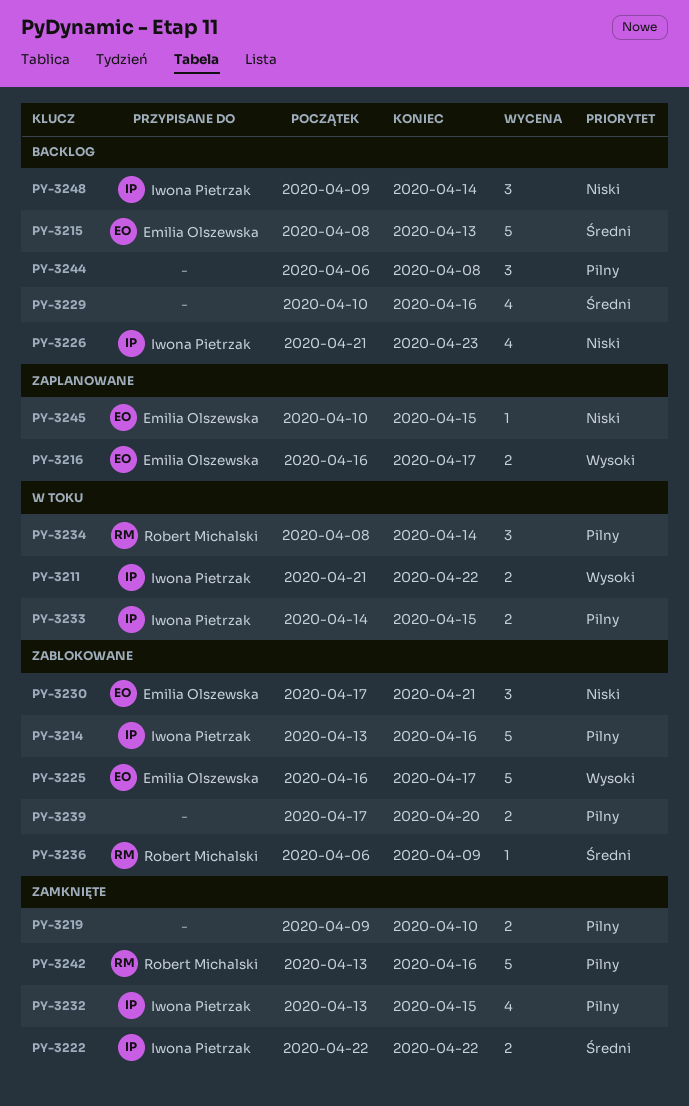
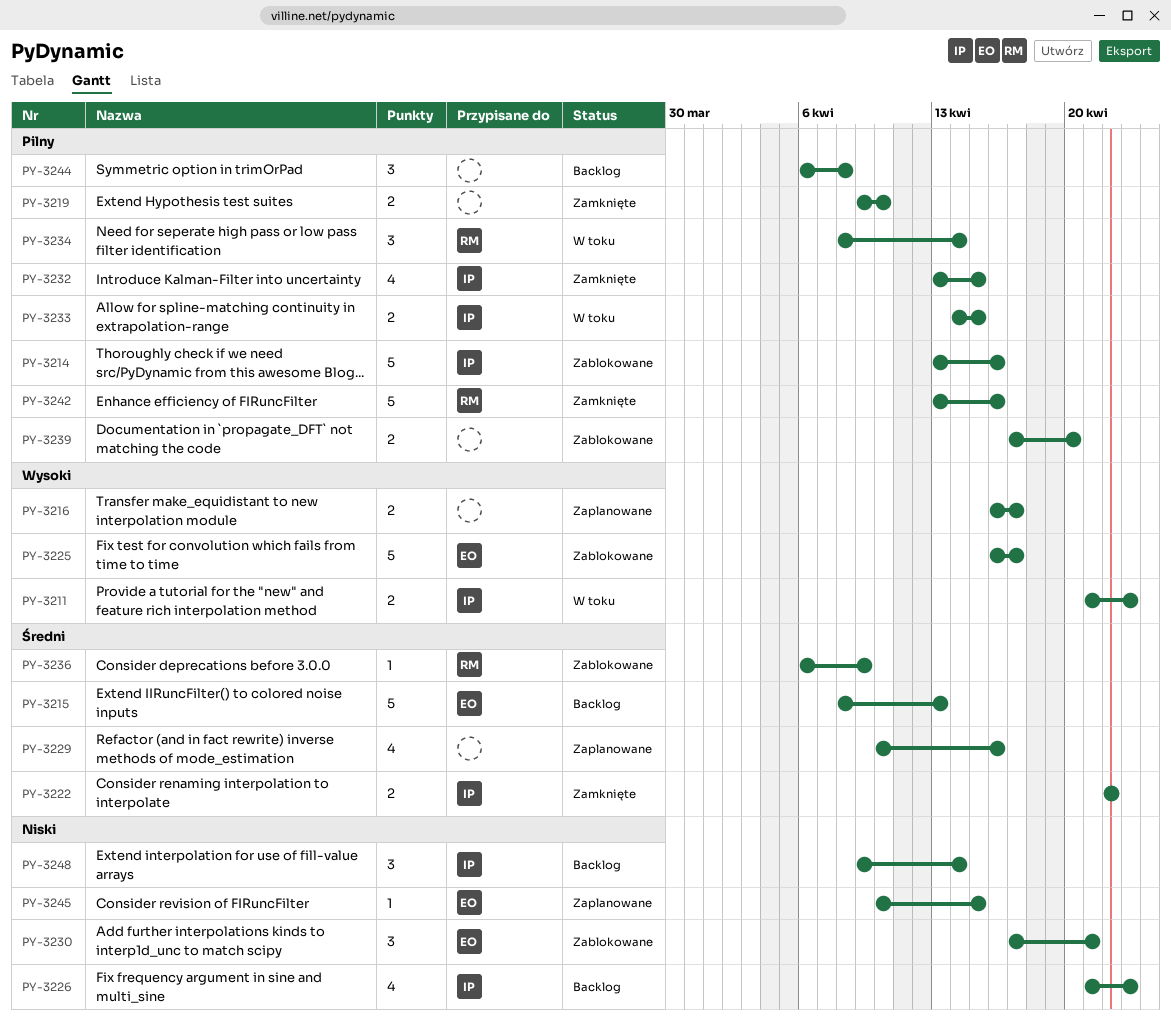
PY-3211, due: Apr 22 -> Apr 23
PY-3216, owner: Emilia Olszewska -> none
PY-3229, status: Backlog -> Zaplanowane

